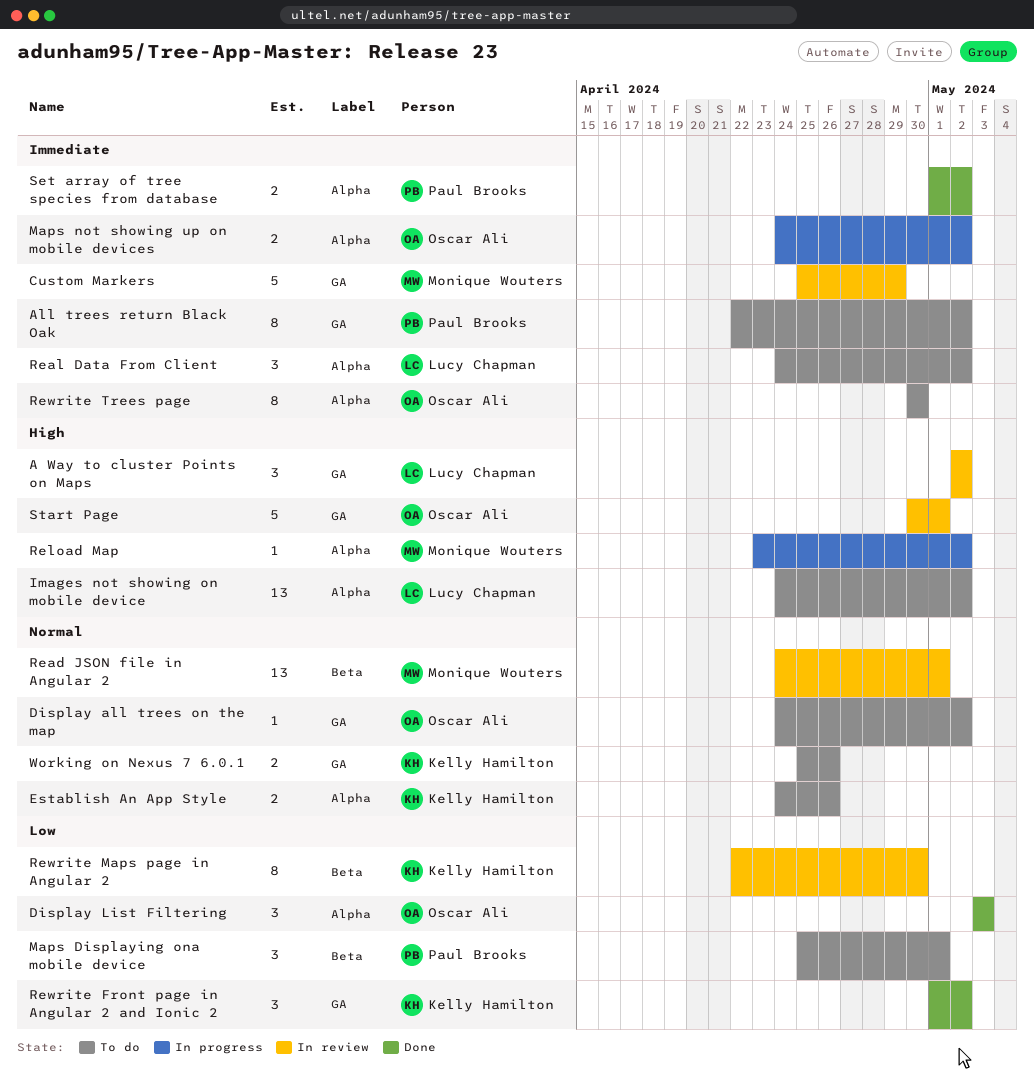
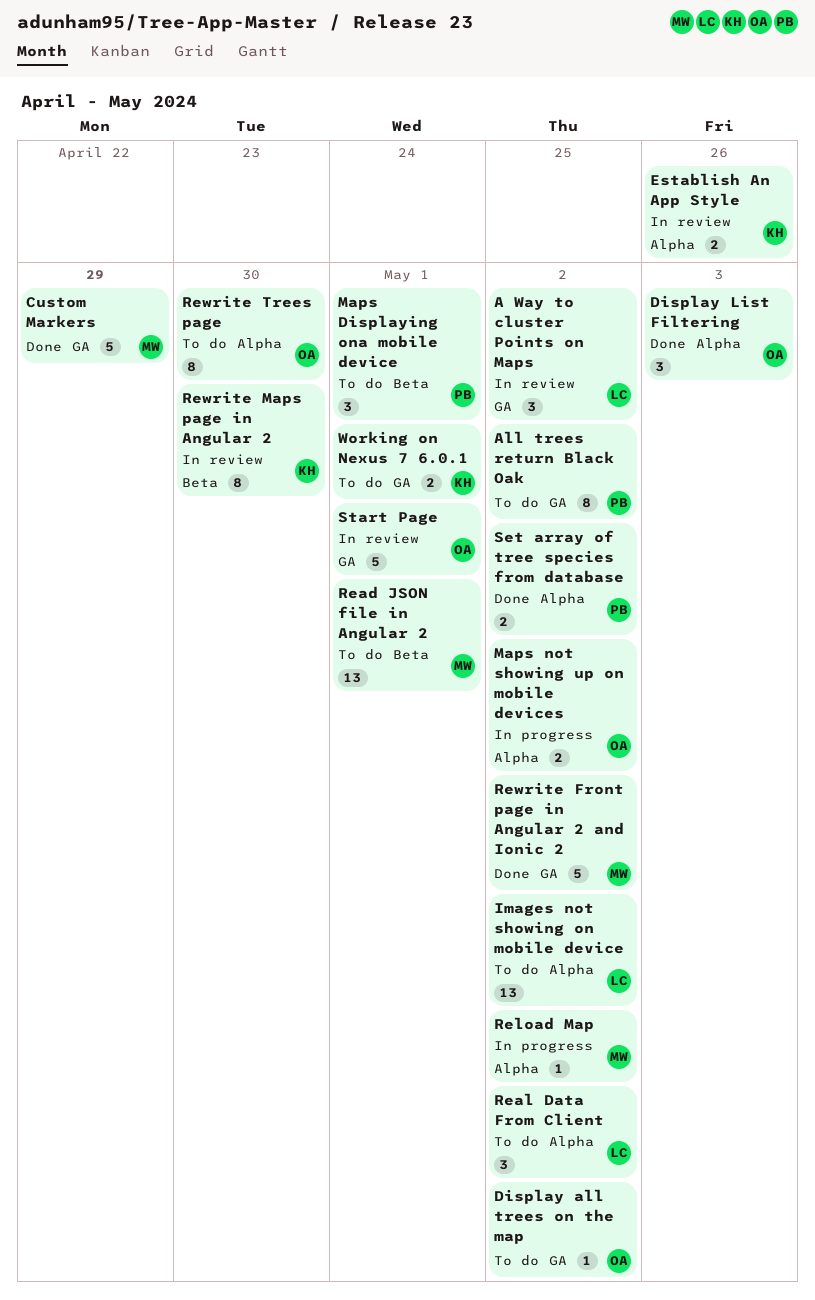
Custom Markers, status: In review -> Done
Establish An App Style, status: To do -> In review
Read JSON file in Angular 2, status: In review -> To do
Rewrite Front page in Angular 2 and Ionic 2, owner: Kelly Hamilton -> Monique Wouters
Rewrite Front page in Angular 2 and Ionic 2, estimate: 3 -> 5
Working on Nexus 7 6.0.1, due: Apr 26 -> May 1

